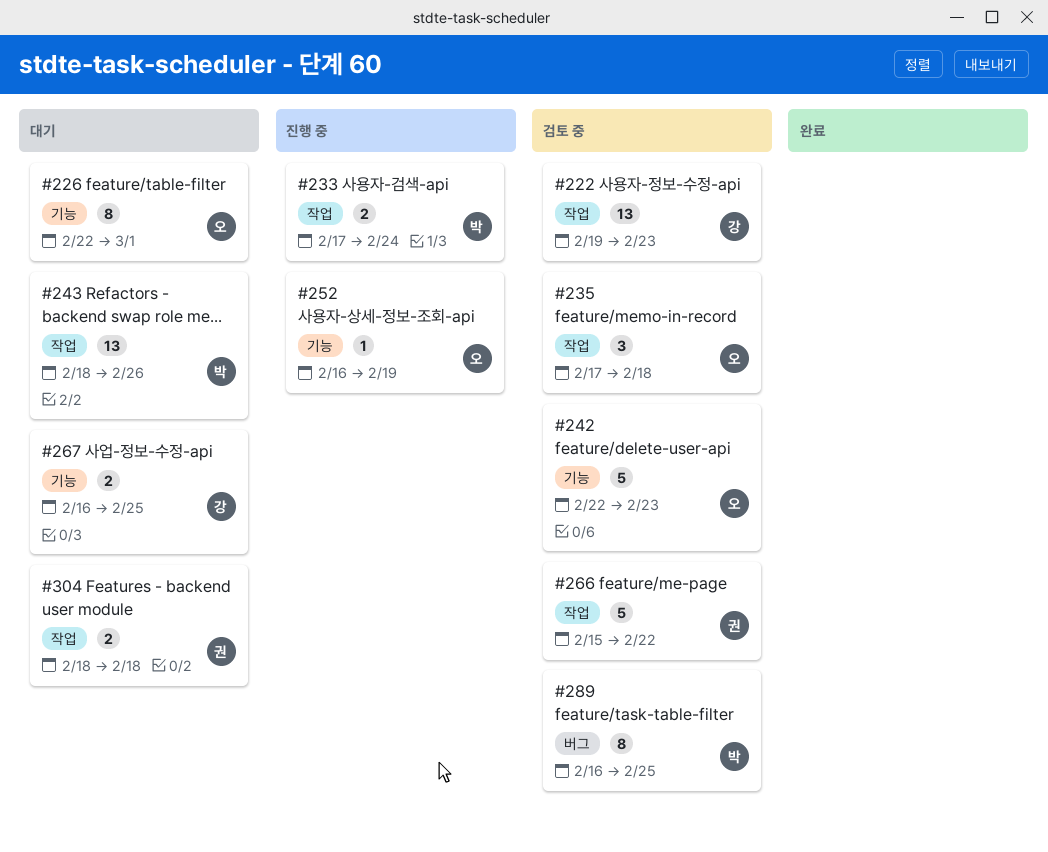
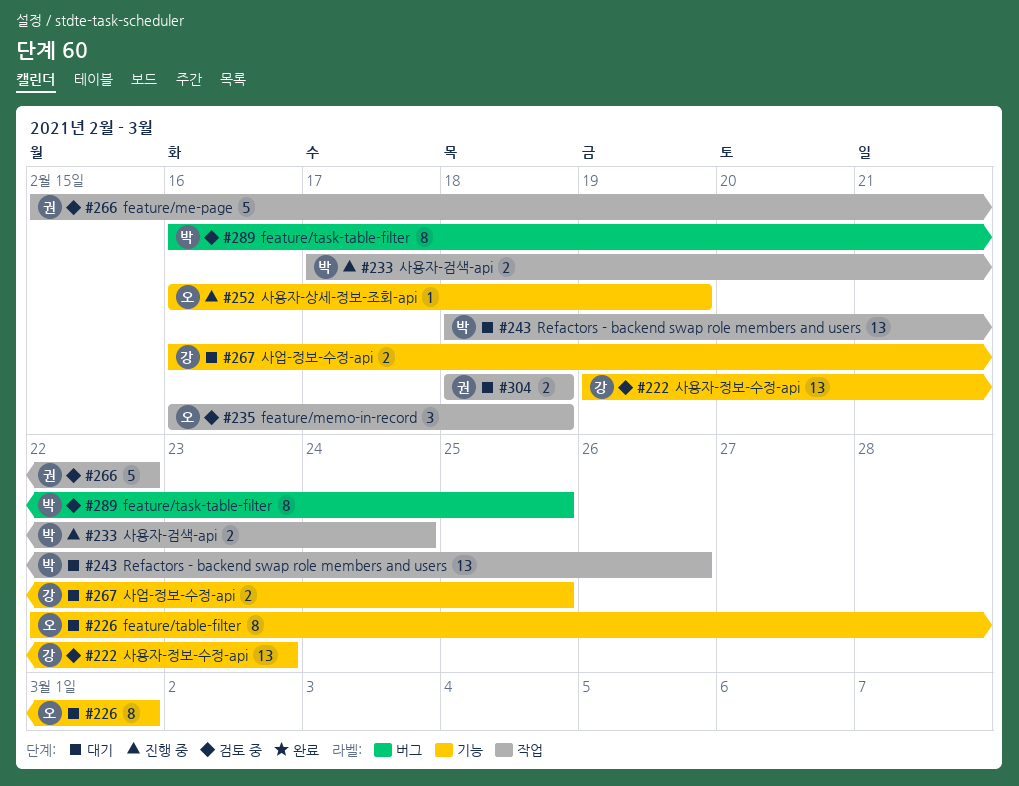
#222, label: 작업 -> 기능
#235, start: Feb 17 -> Feb 16
#242: present -> none

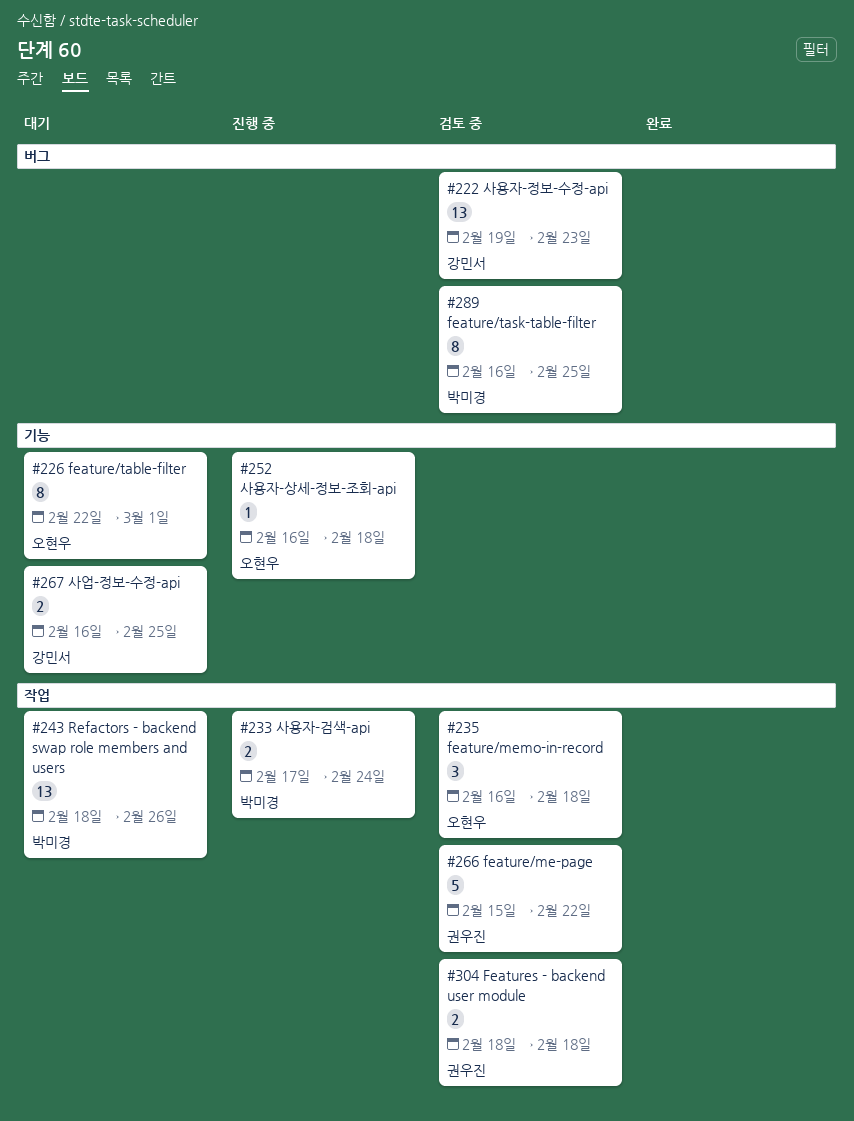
#222, label: 기능 -> 버그
#252, due: Feb 19 -> Feb 18
#304, status: 대기 -> 검토 중

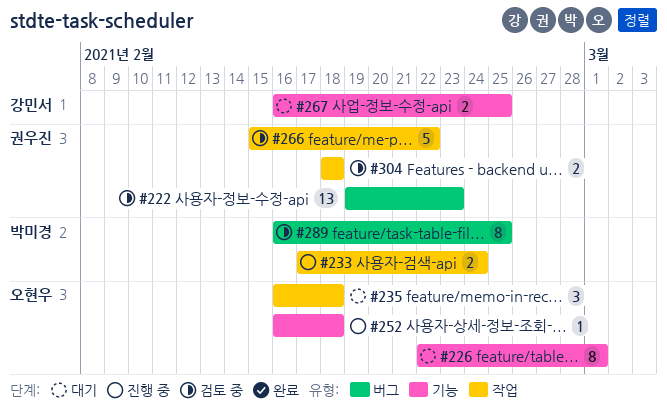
#222, owner: 강민서 -> 권우진
#235, status: 검토 중 -> 대기
#243: present -> none

